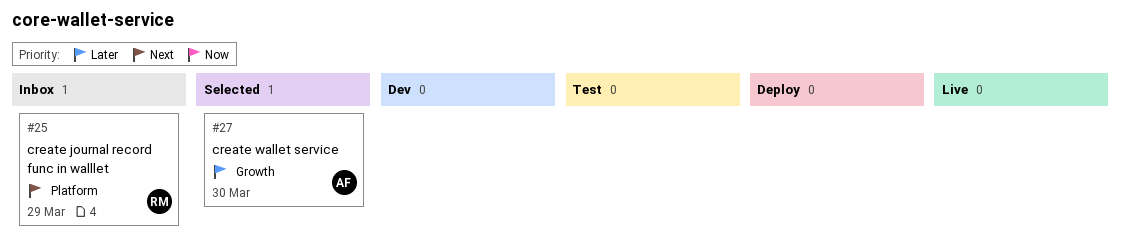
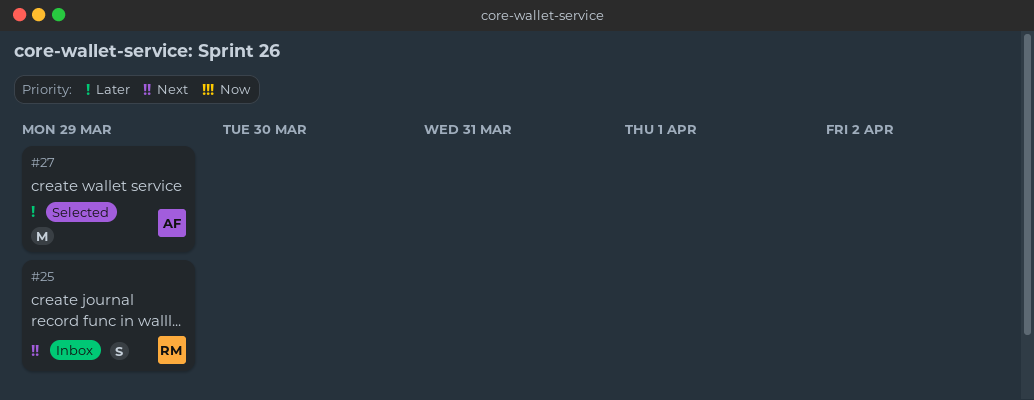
#27, due: Mar 30 -> Mar 29

